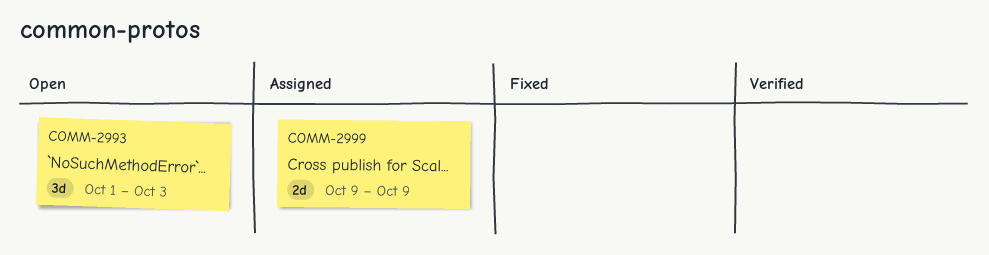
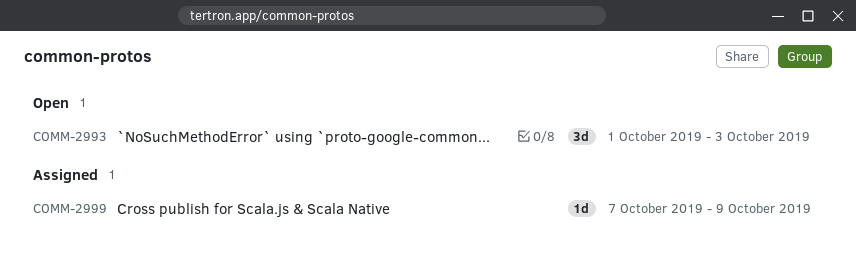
COMM-2999, estimate: 2d -> 1d
COMM-2999, start: Oct 9 -> Oct 7

